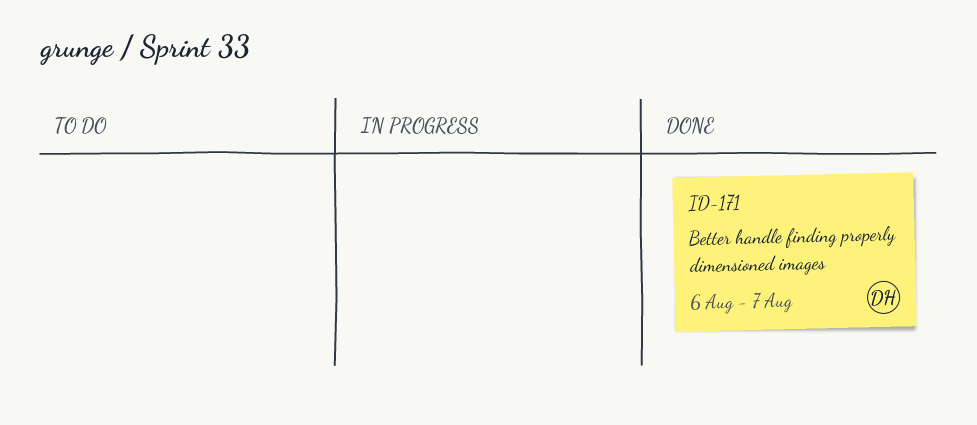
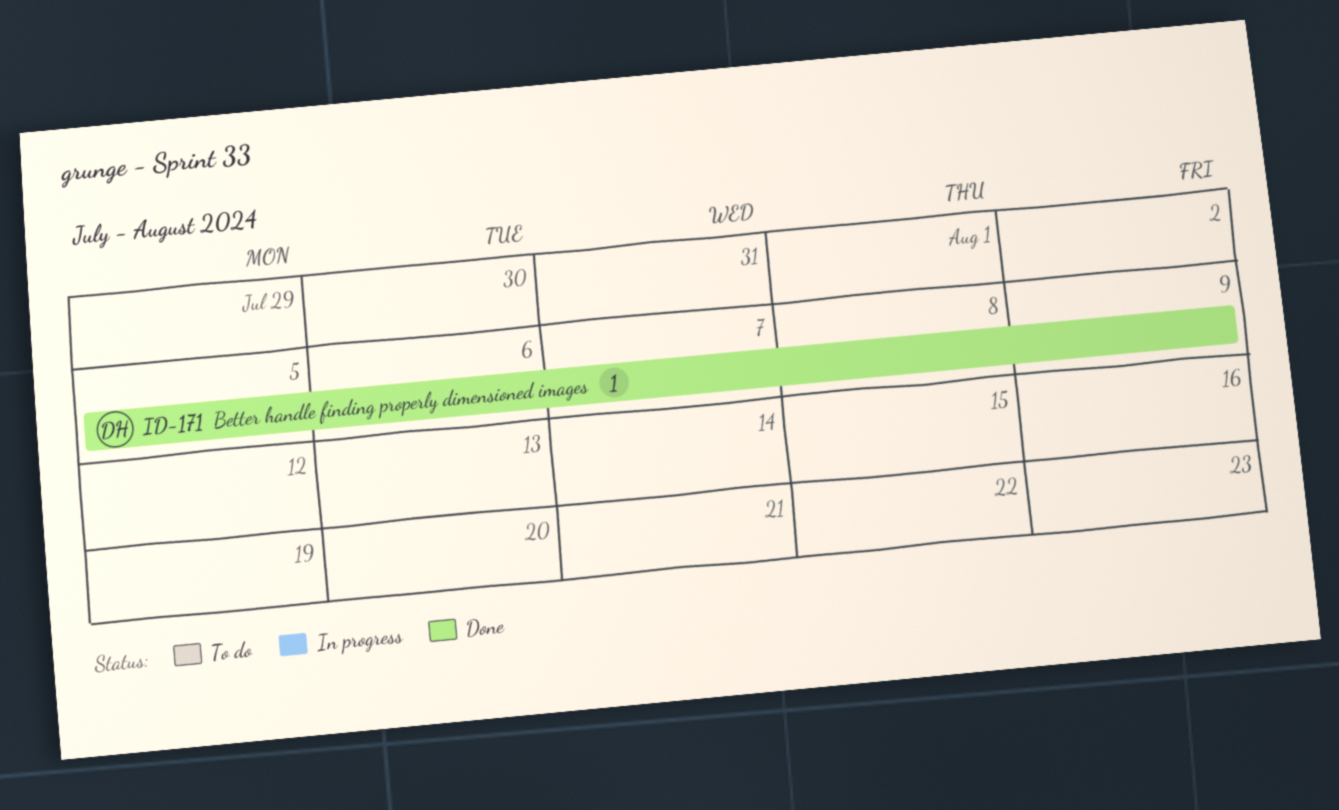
ID-171, start: Aug 6 -> Aug 5
ID-171, due: Aug 7 -> Aug 9

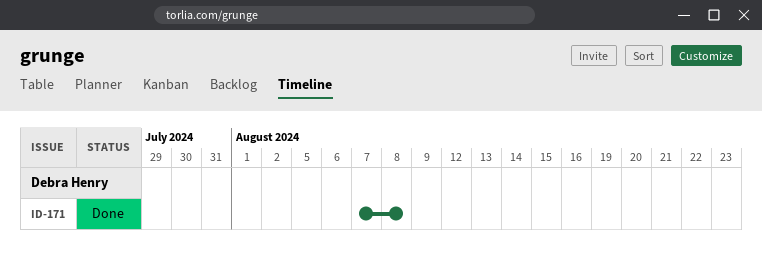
ID-171, start: Aug 5 -> Aug 7
ID-171, due: Aug 9 -> Aug 8

